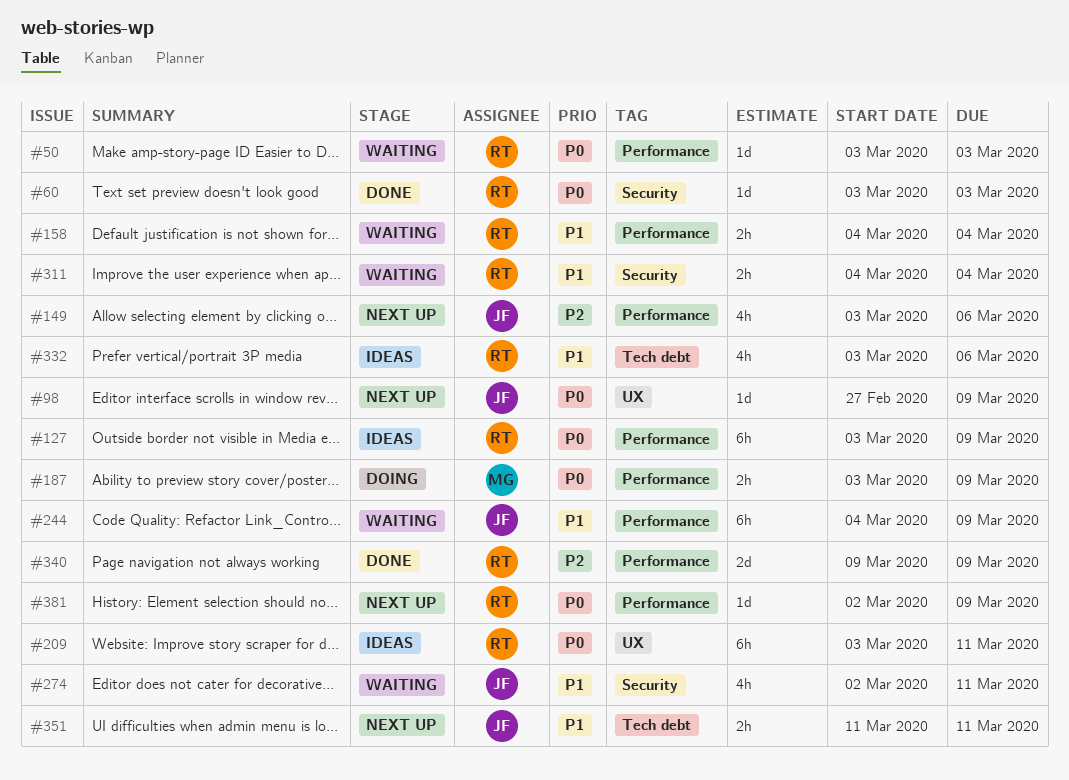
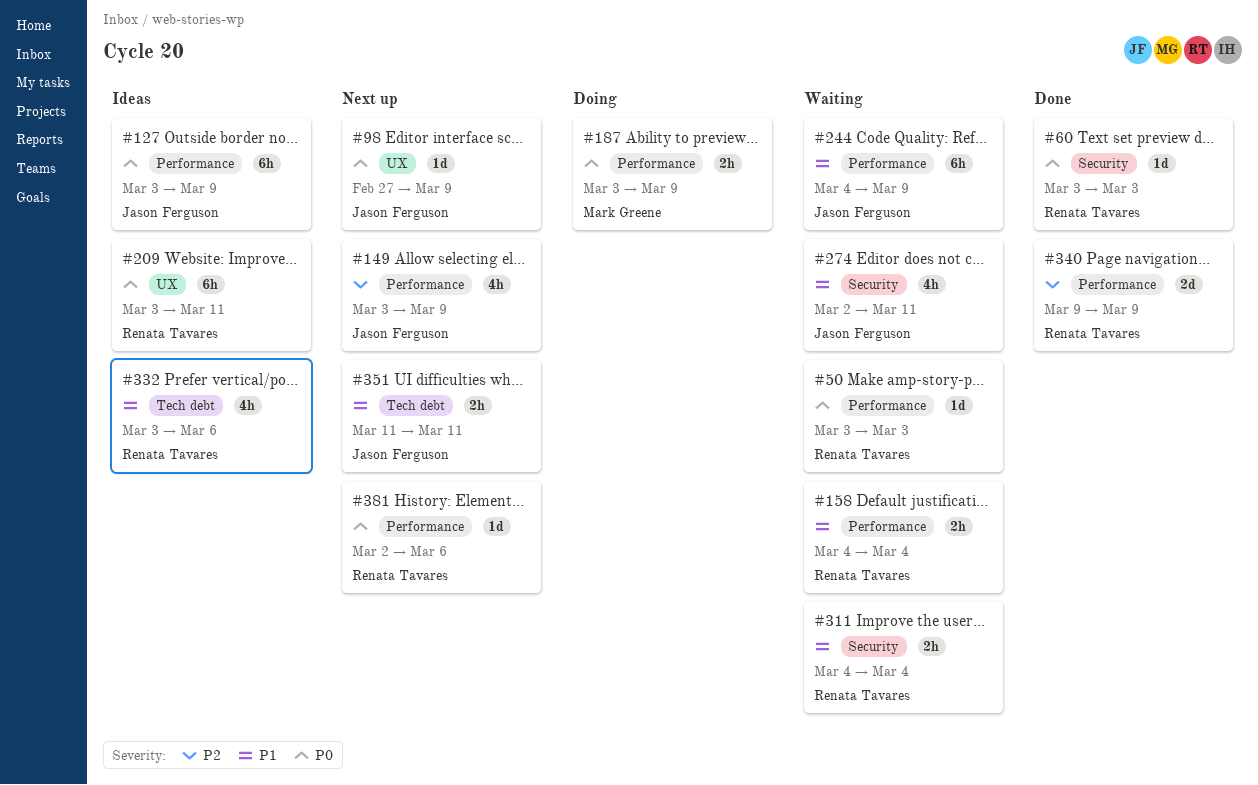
#127, owner: Renata Tavares -> Jason Ferguson
#149, due: Mar 6 -> Mar 9
#381, due: Mar 9 -> Mar 6

